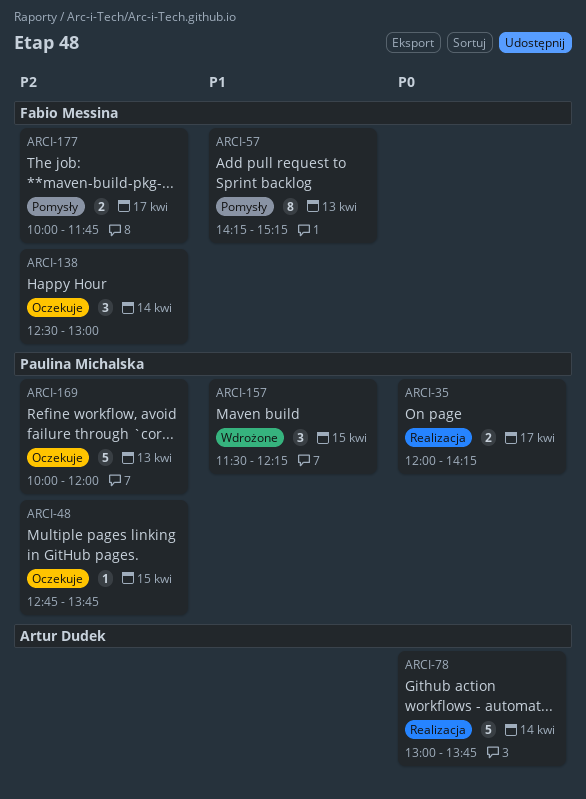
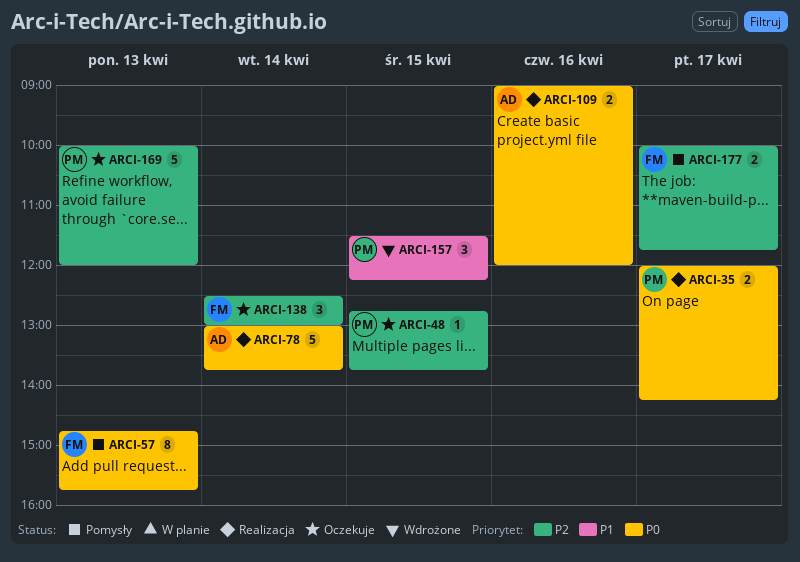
ARCI-57, priority: P1 -> P0
ARCI-57, begins: 14:15 -> 14:45
ARCI-57, ends: 15:15 -> 15:45
ARCI-109: none -> present

